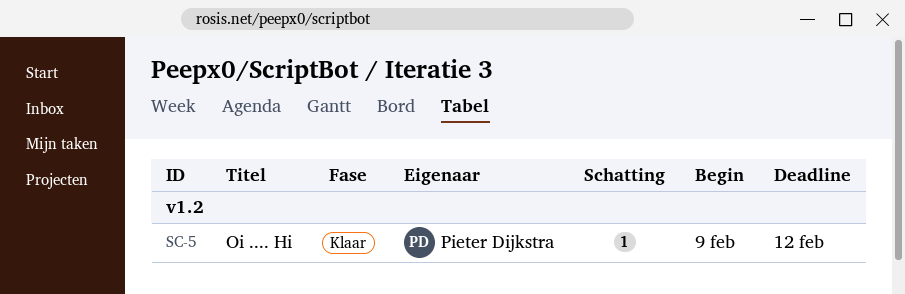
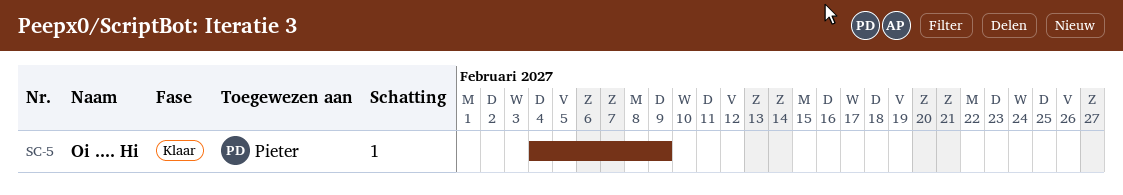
SC-5, start: Feb 9 -> Feb 4
SC-5, due: Feb 12 -> Feb 9

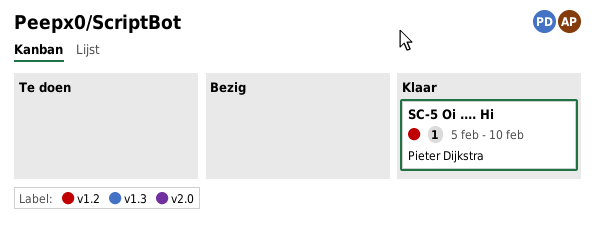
SC-5, start: Feb 4 -> Feb 5
SC-5, due: Feb 9 -> Feb 10

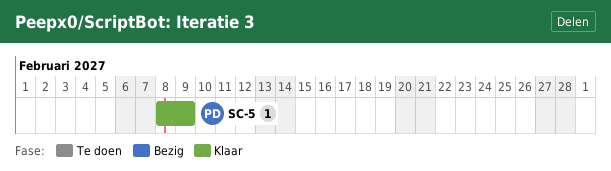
SC-5, start: Feb 5 -> Feb 8
SC-5, due: Feb 10 -> Feb 9

